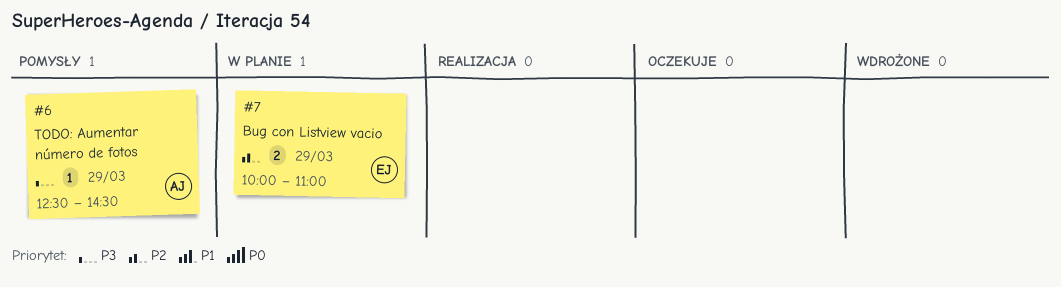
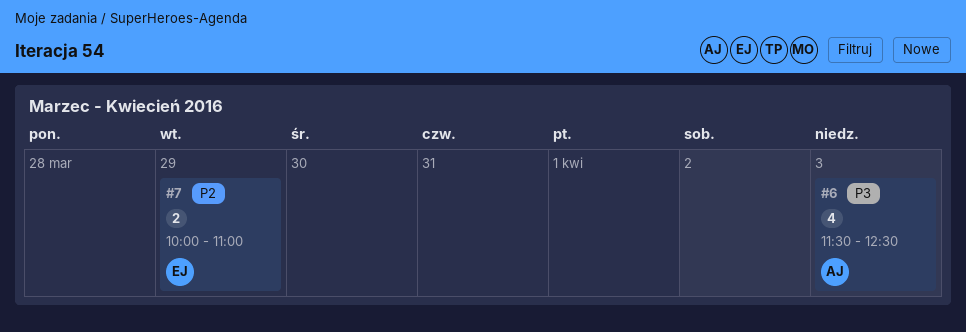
#6, estimate: 1 -> 4
#6, day: Mar 29 -> Apr 3
#6, begins: 12:30 -> 11:30
#6, ends: 14:30 -> 12:30

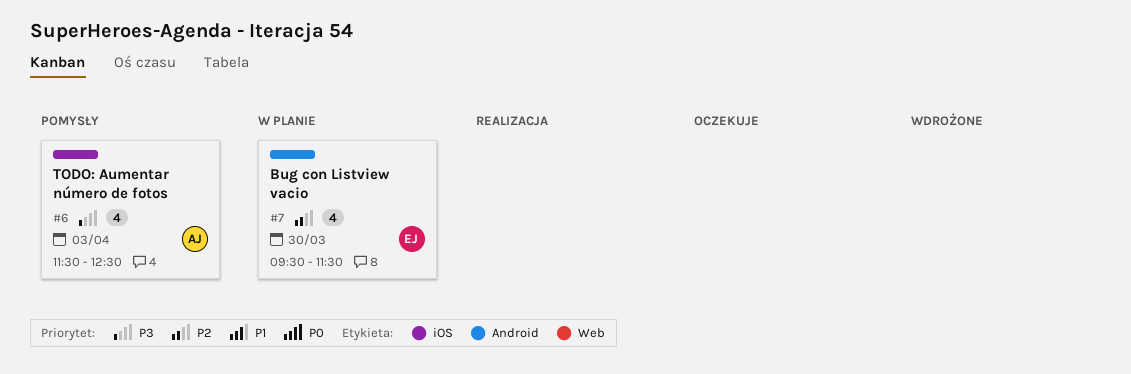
#7, estimate: 2 -> 4
#7, day: Mar 29 -> Mar 30
#7, begins: 10:00 -> 09:30
#7, ends: 11:00 -> 11:30

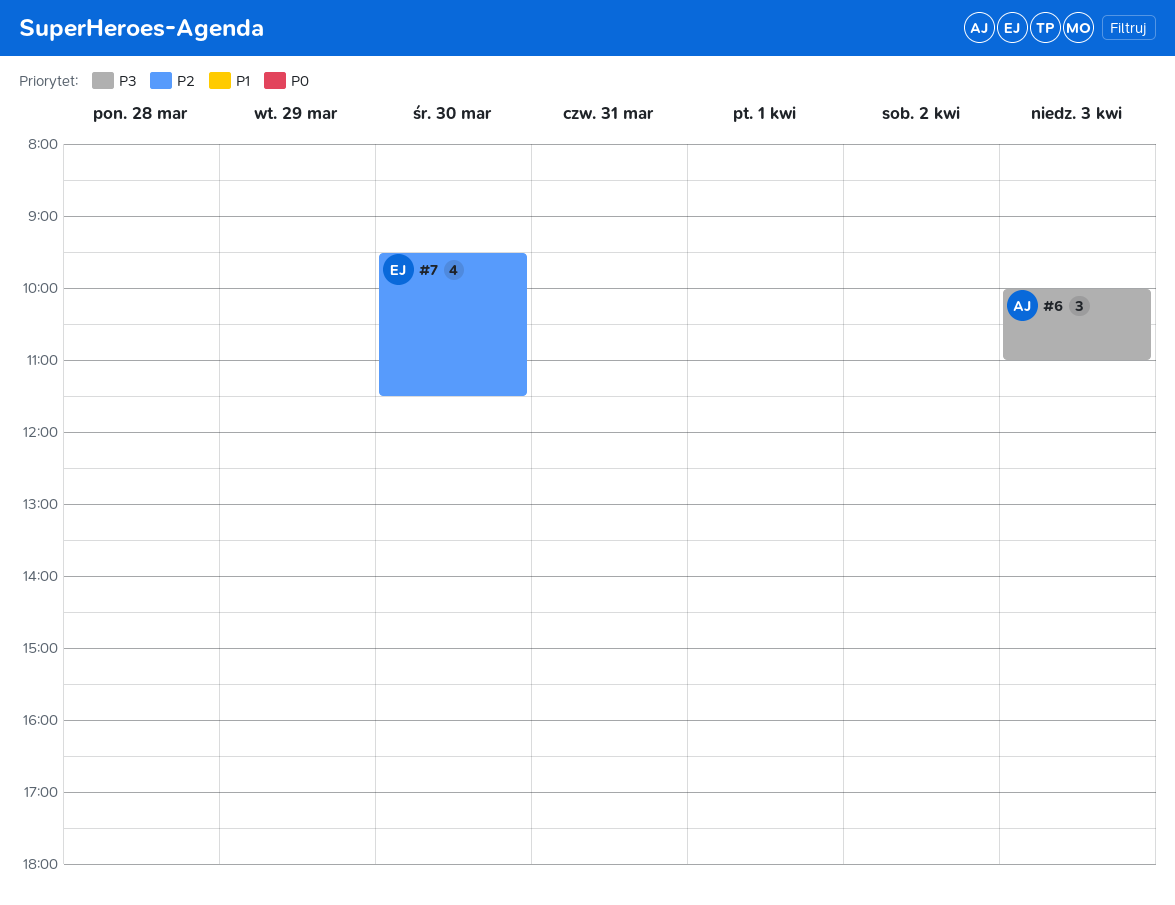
#6, estimate: 4 -> 3
#6, begins: 11:30 -> 10:00
#6, ends: 12:30 -> 11:00

